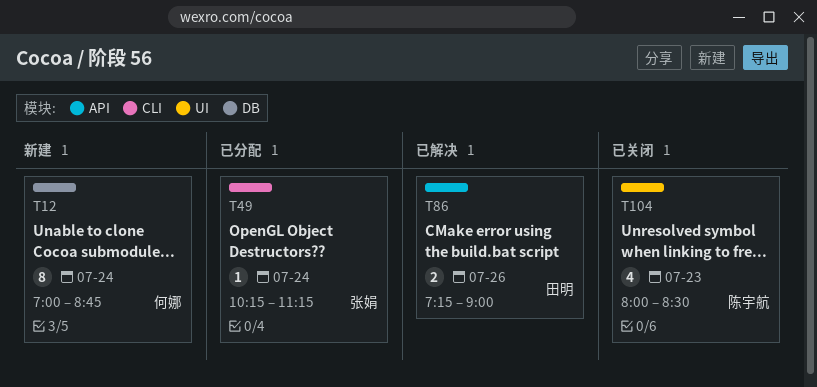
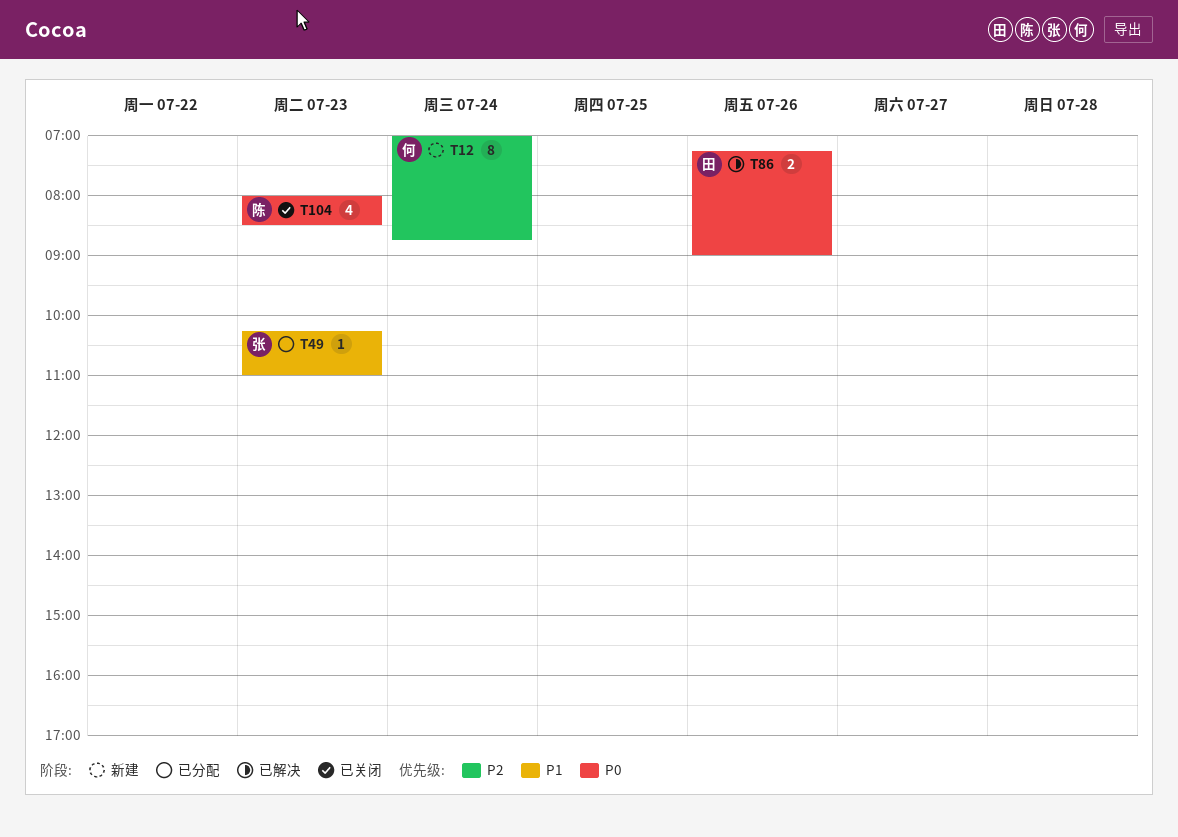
T49, day: Jul 24 -> Jul 23
T49, ends: 11:15 -> 11:00

